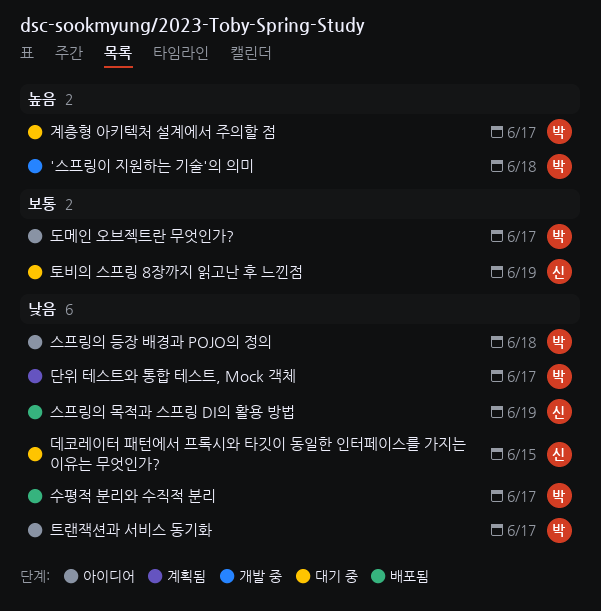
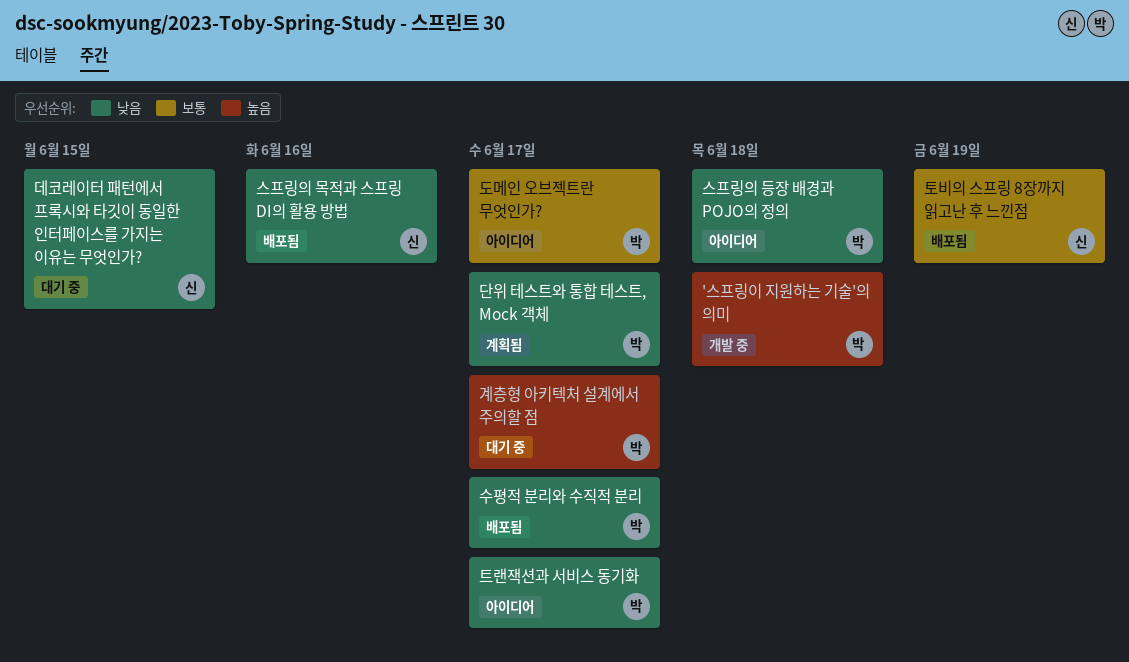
스프링의 목적과 스프링 DI의 활용 방법, due: Jun 19 -> Jun 16
토비의 스프링 8장까지 읽고난 후 느낀점, status: 대기 중 -> 배포됨

